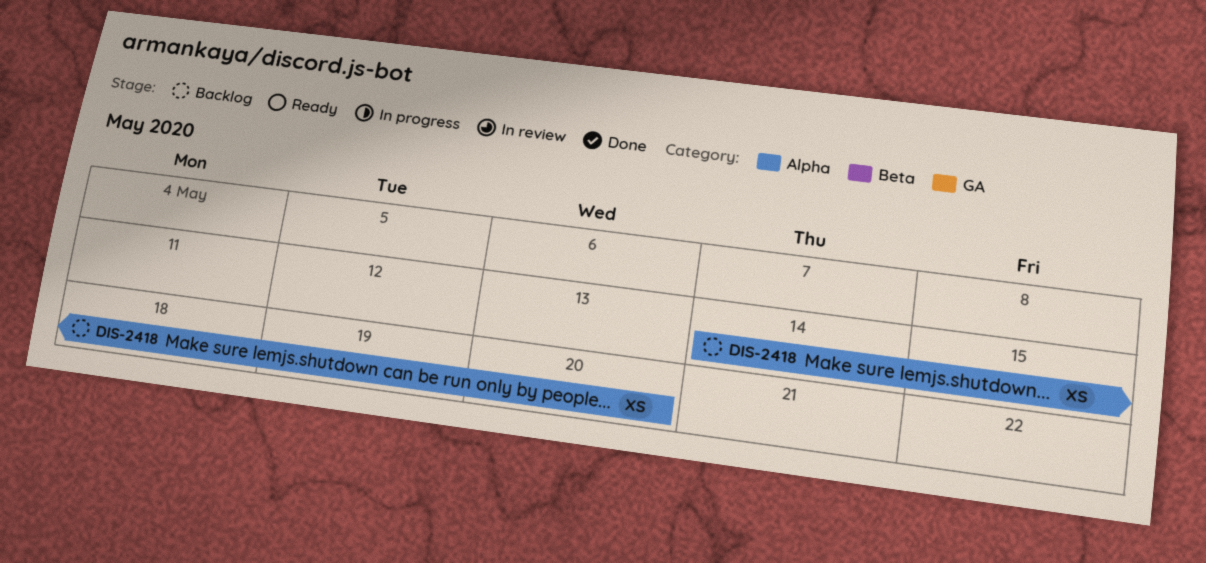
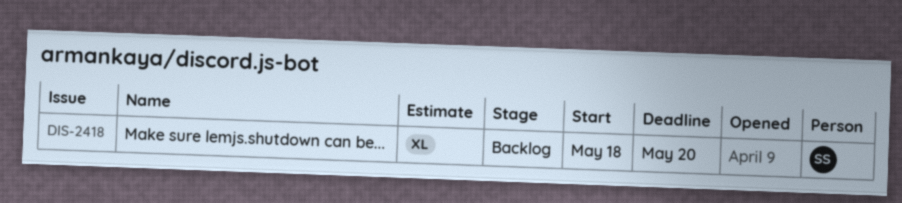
DIS-2418, estimate: XS -> XL
DIS-2418, start: May 14 -> May 18

